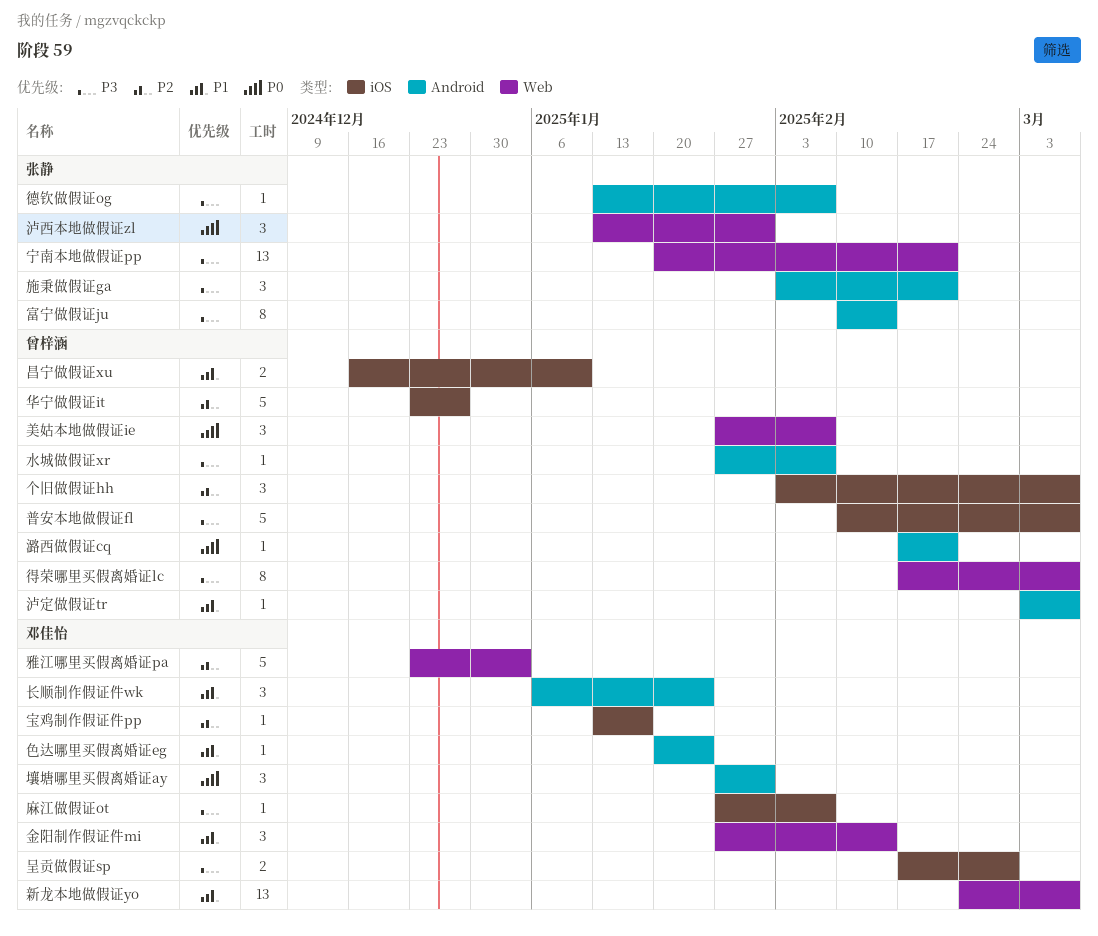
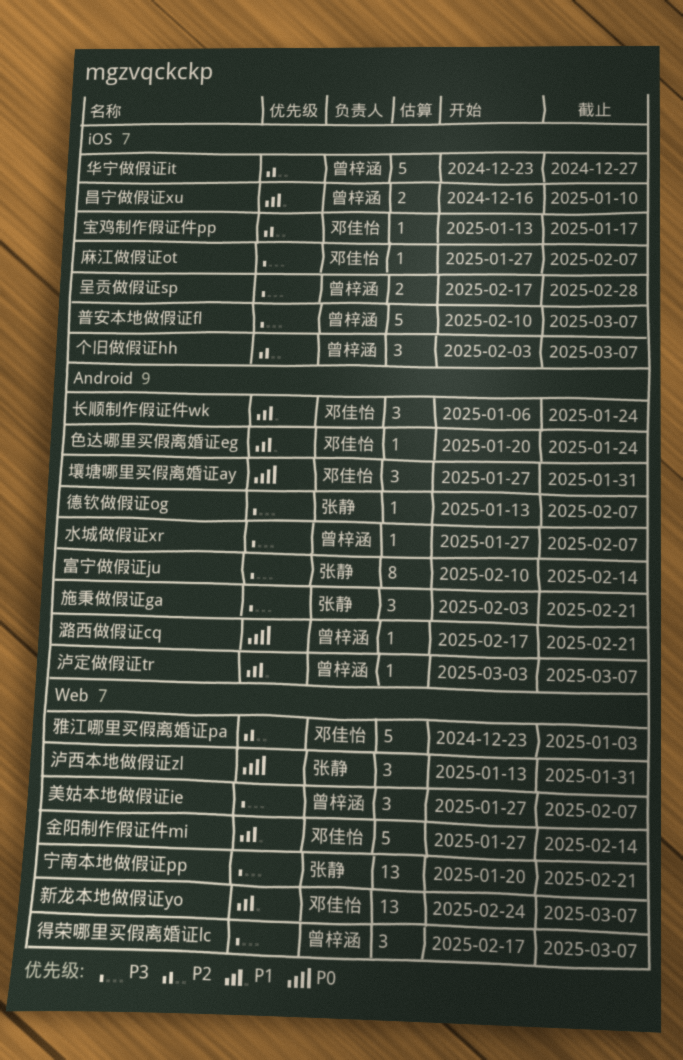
呈贡做假证sp, owner: 邓佳怡 -> 曾梓涵
得荣哪里买假离婚证lc, estimate: 8 -> 3
美姑本地做假证ie, priority: P0 -> P3
金阳制作假证件mi, estimate: 3 -> 5

